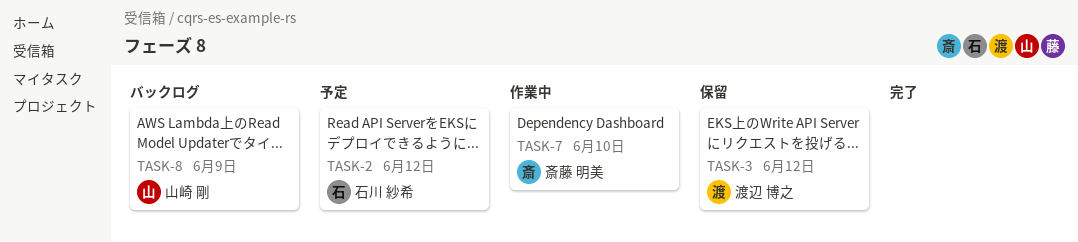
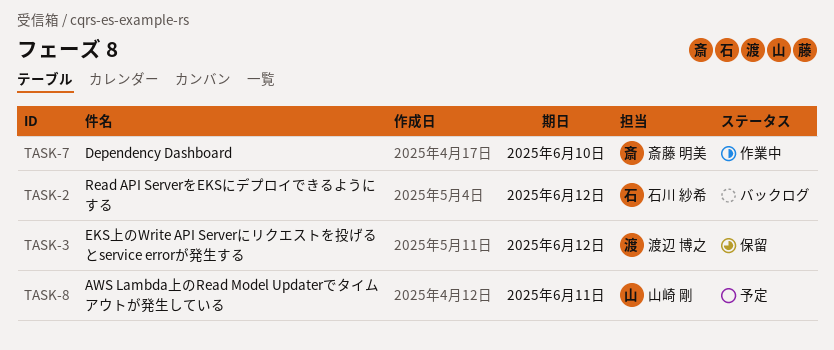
TASK-2, status: 予定 -> バックログ
TASK-8, status: バックログ -> 予定
TASK-8, due: Jun 9 -> Jun 11

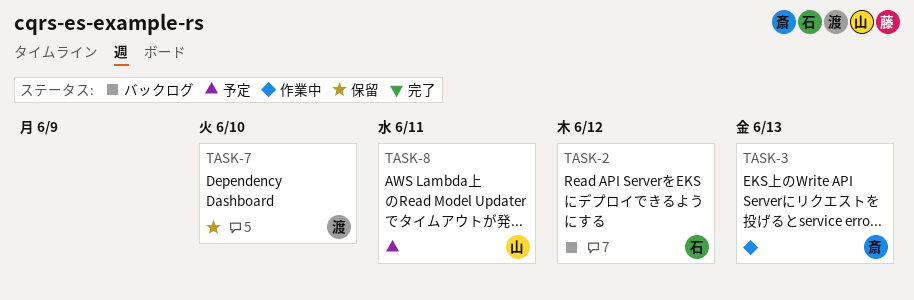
TASK-3, status: 保留 -> 作業中
TASK-3, owner: 渡辺 博之 -> 斎藤 明美
TASK-3, due: Jun 12 -> Jun 13
TASK-7, status: 作業中 -> 保留
TASK-7, owner: 斎藤 明美 -> 渡辺 博之

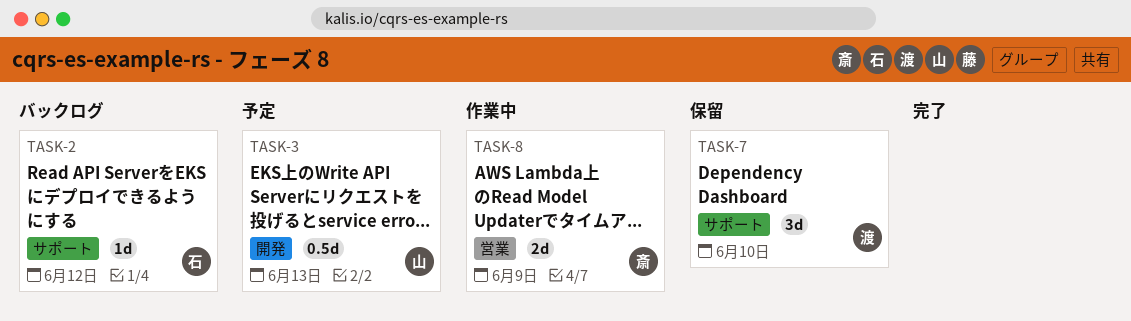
TASK-3, status: 作業中 -> 予定
TASK-3, owner: 斎 -> 山
TASK-8, status: 予定 -> 作業中
TASK-8, owner: 山 -> 斎
TASK-8, due: Jun 11 -> Jun 9

